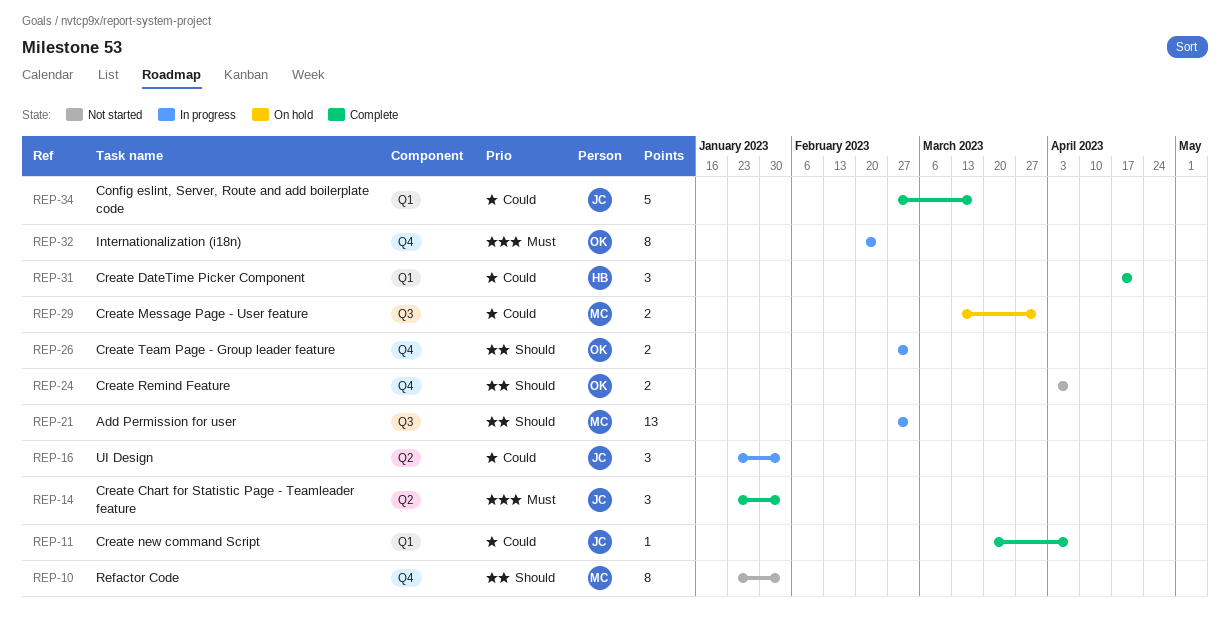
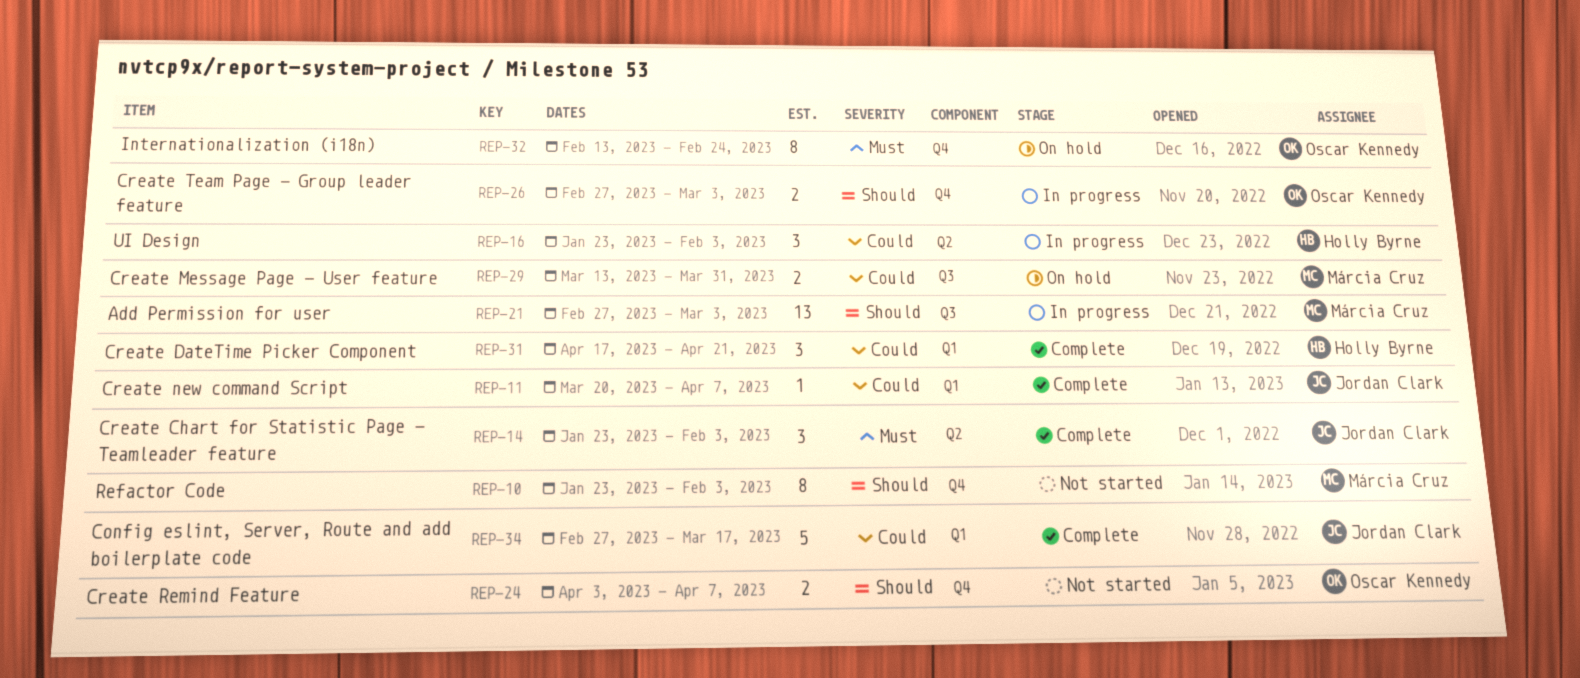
REP-16, owner: Jordan Clark -> Holly Byrne
REP-32, status: In progress -> On hold
REP-32, start: Feb 20 -> Feb 13

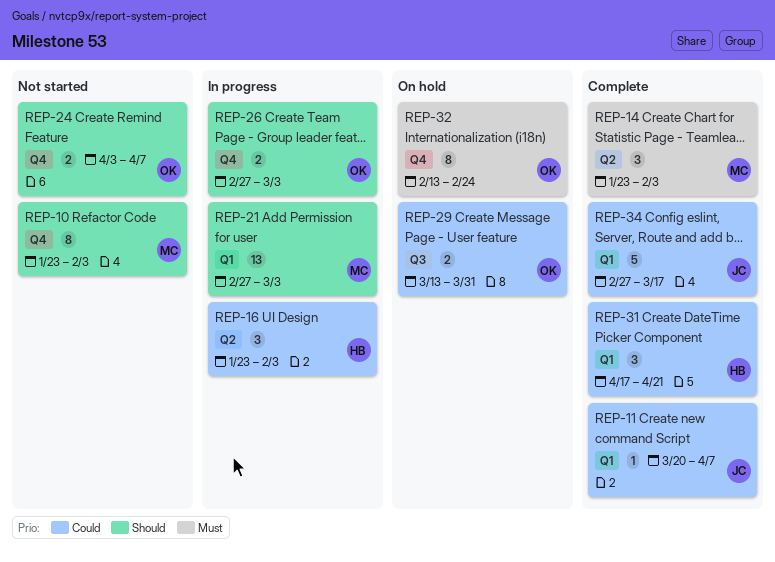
REP-14, owner: Jordan Clark -> Márcia Cruz
REP-21, label: Q3 -> Q1
REP-29, owner: Márcia Cruz -> Oscar Kennedy

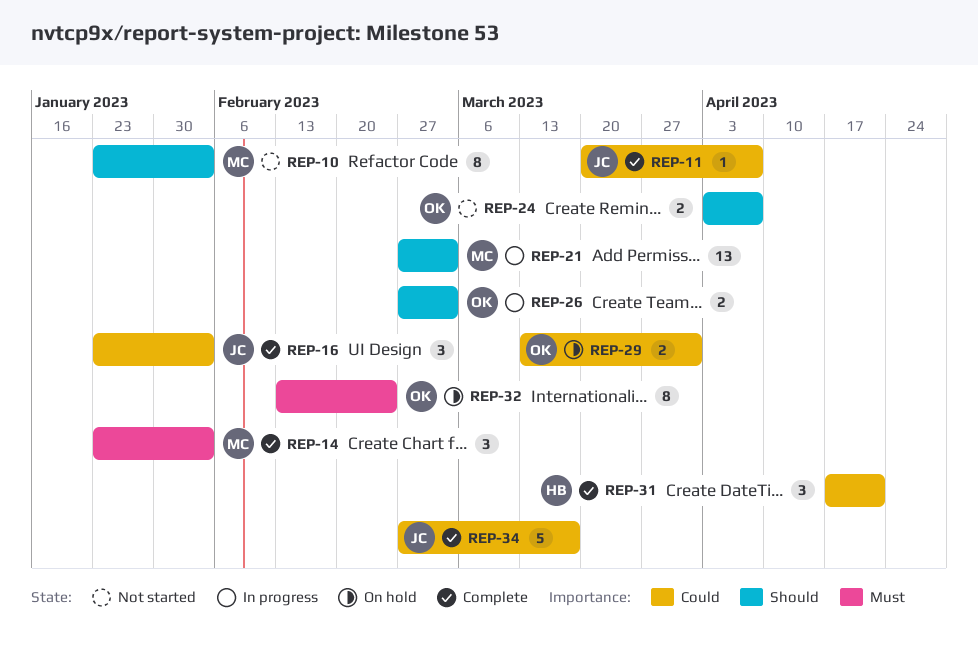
REP-16, status: In progress -> Complete
REP-16, owner: HB -> JC

